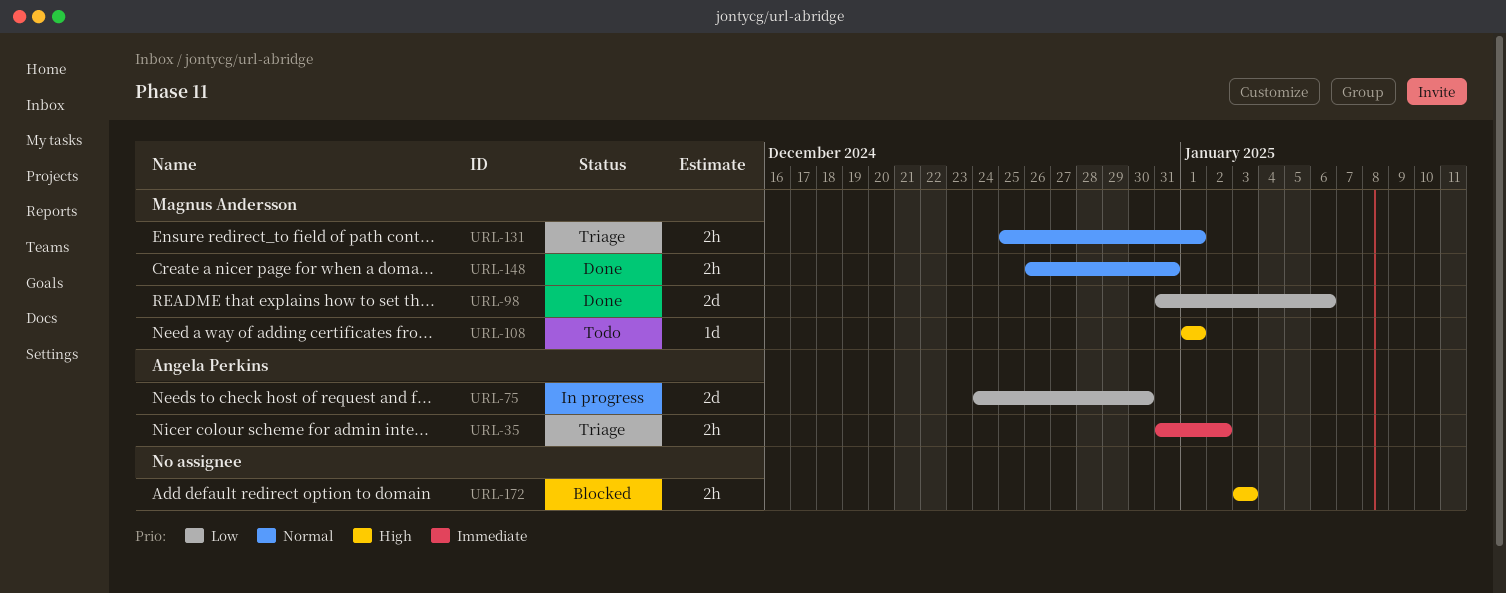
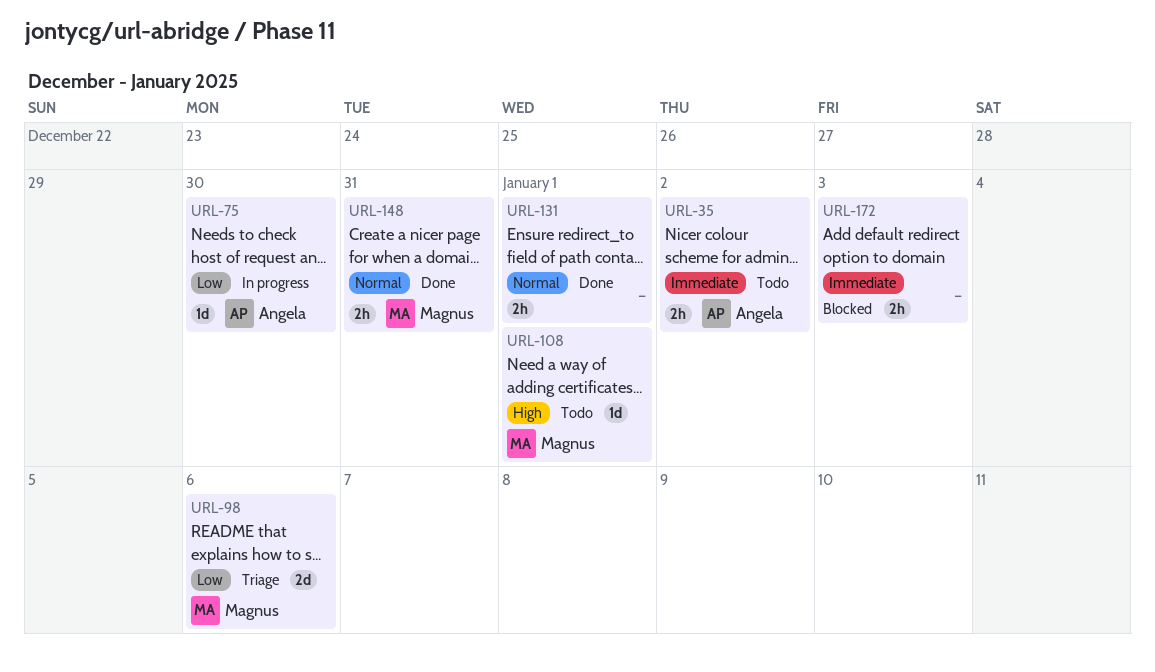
URL-35, status: Triage -> Todo
URL-75, estimate: 2d -> 1d
URL-98, status: Done -> Triage
URL-131, status: Triage -> Done
URL-131, owner: Magnus Andersson -> none
URL-172, priority: High -> Immediate

